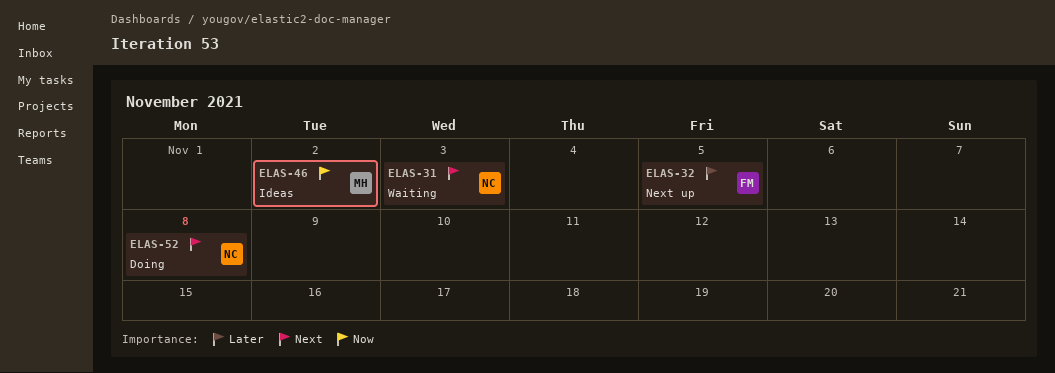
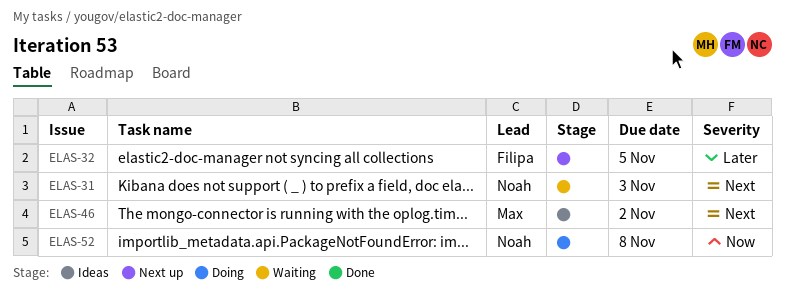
ELAS-46, priority: Now -> Next
ELAS-52, priority: Next -> Now

